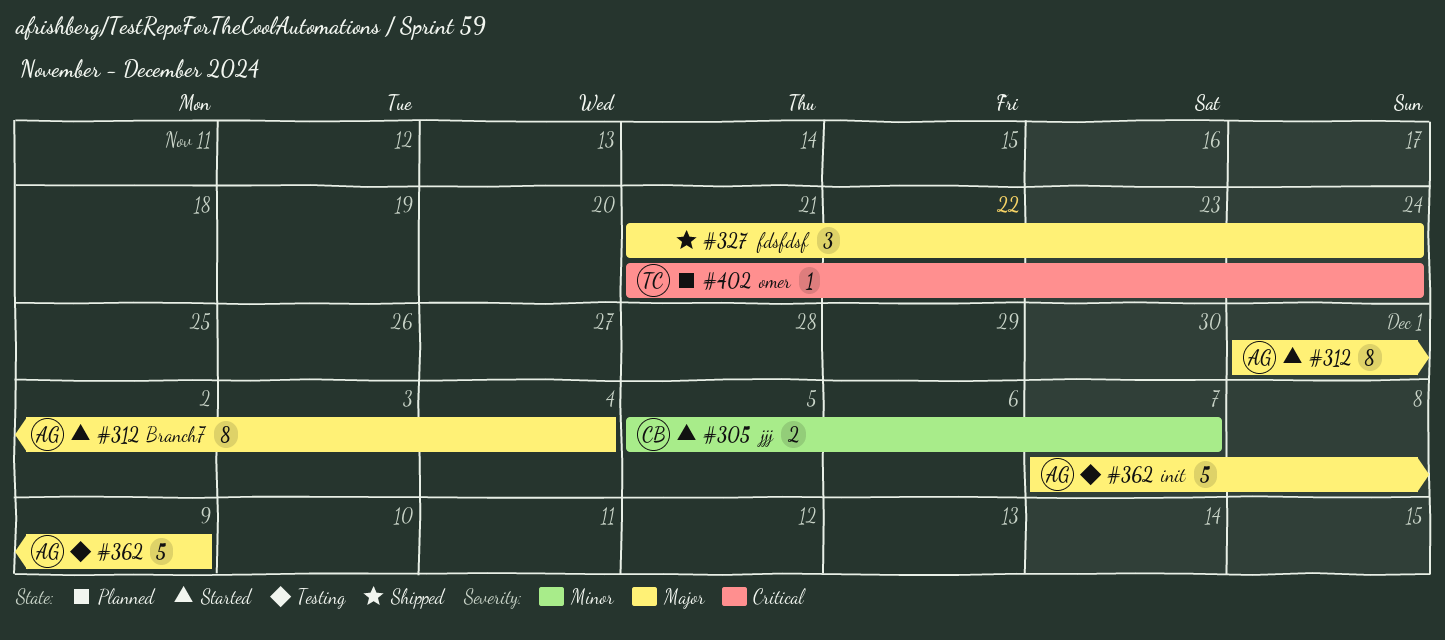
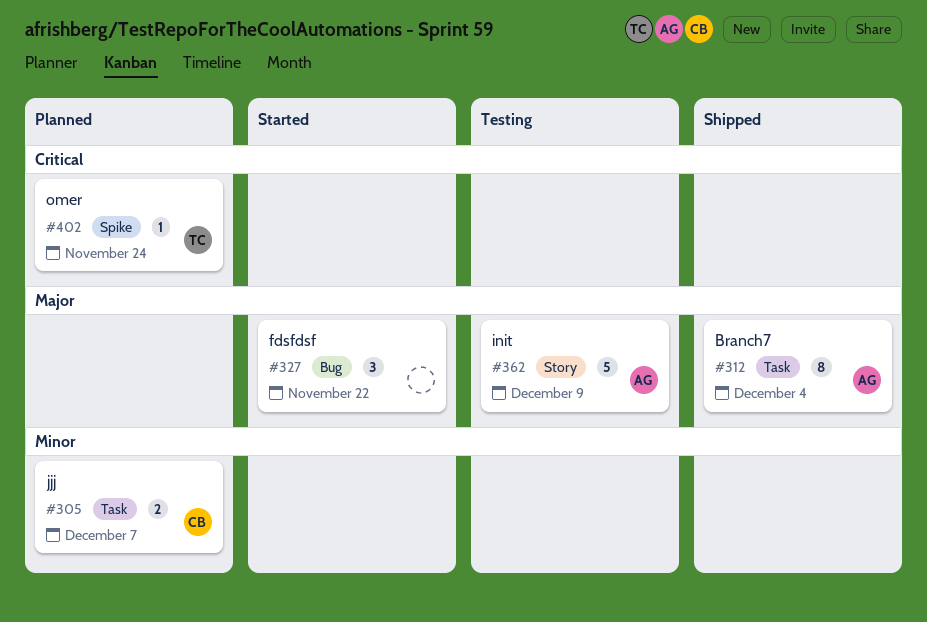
#305, status: Started -> Planned
#312, status: Started -> Shipped
#327, status: Shipped -> Started
#327, due: Nov 24 -> Nov 22

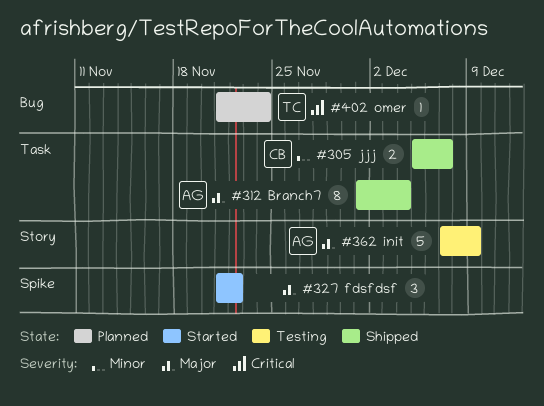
#305, status: Planned -> Shipped
#327, label: Bug -> Spike
#402, label: Spike -> Bug

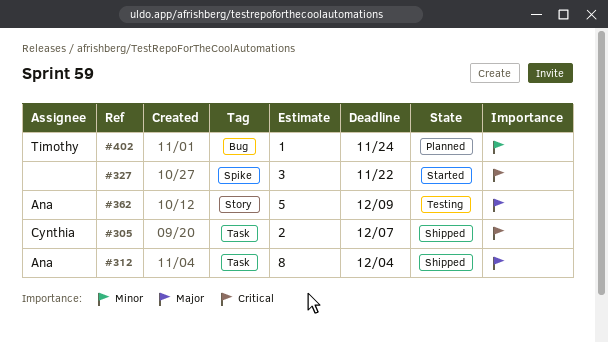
#305, priority: Minor -> Critical
#327, priority: Major -> Critical
#402, priority: Critical -> Minor

